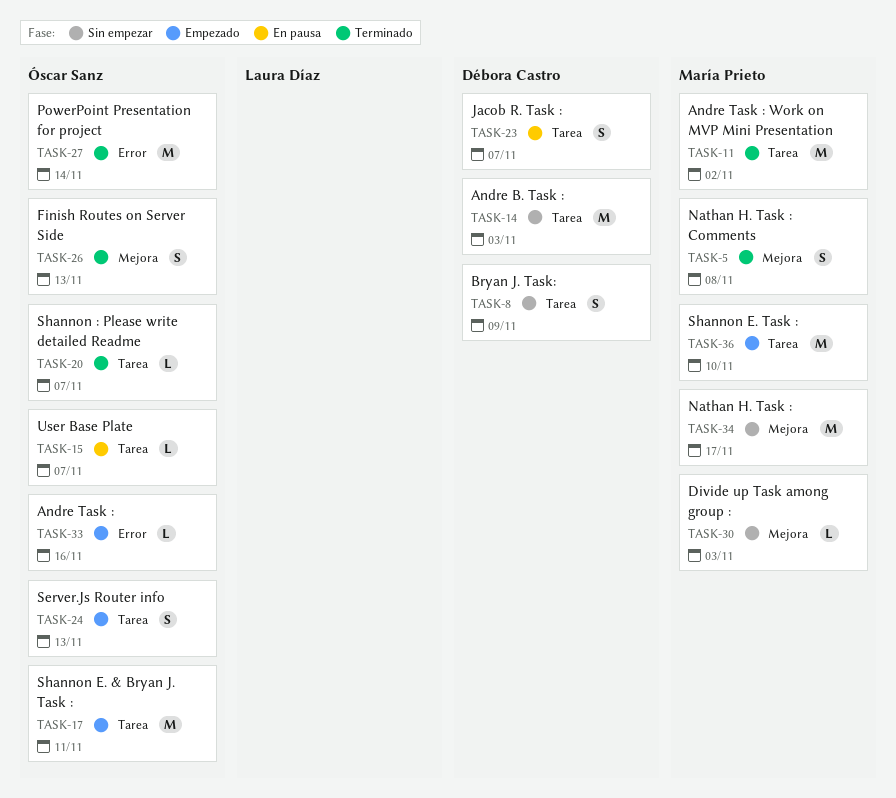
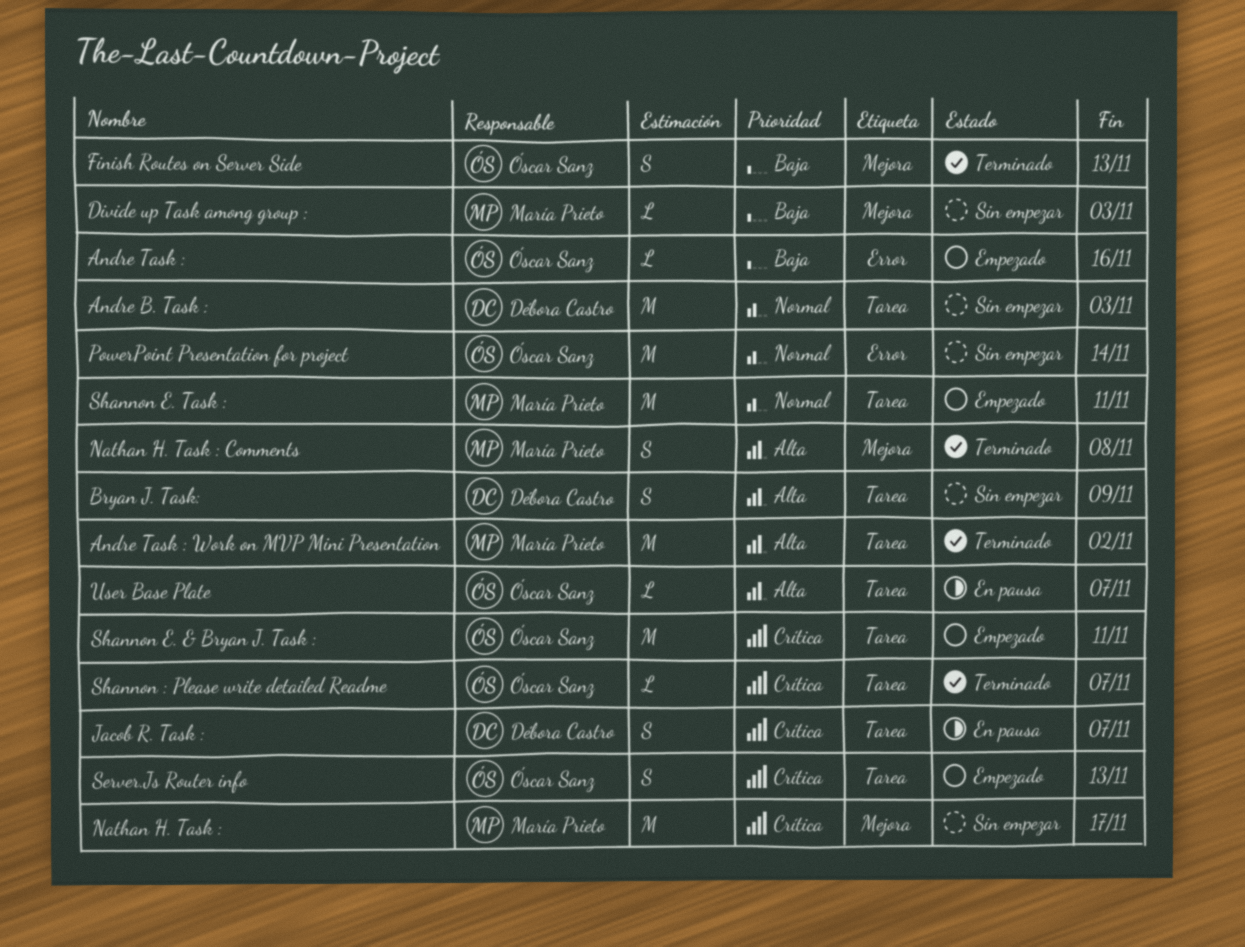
PowerPoint Presentation for project, status: Terminado -> Sin empezar
Shannon E. Task :, due: Nov 10 -> Nov 11

